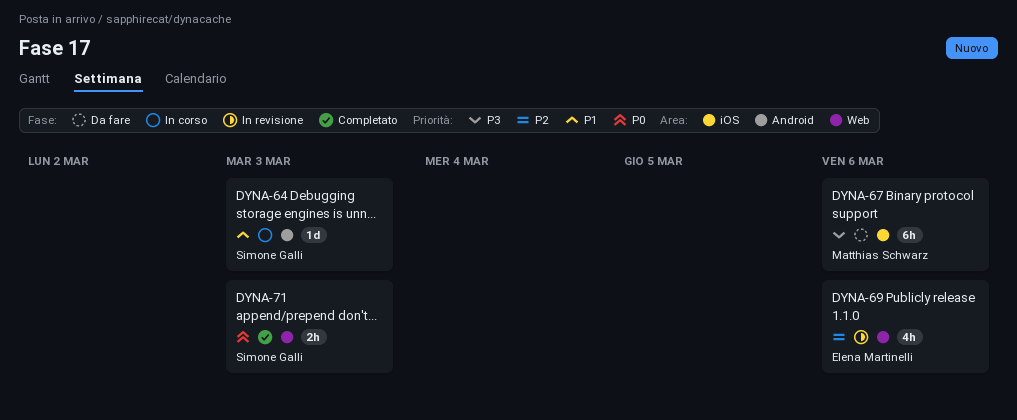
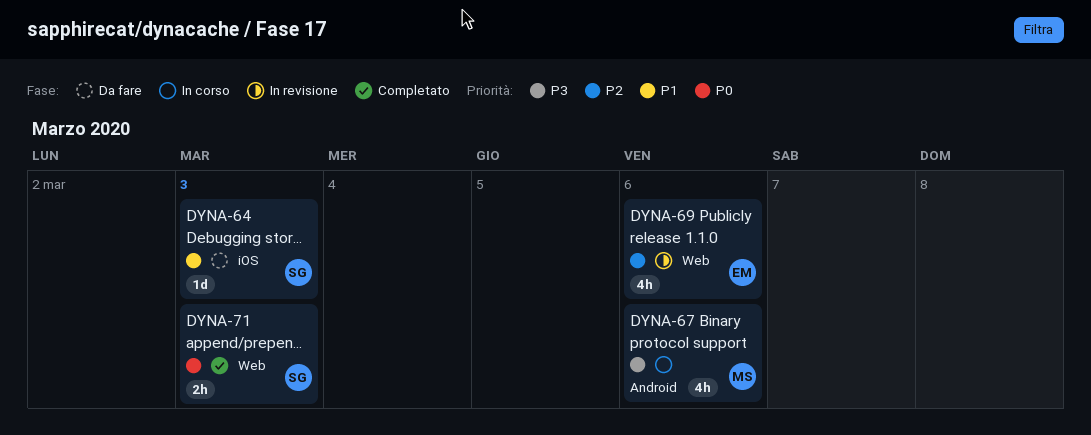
DYNA-64, status: In corso -> Da fare
DYNA-64, label: Android -> iOS
DYNA-67, status: Da fare -> In corso
DYNA-67, label: iOS -> Android
DYNA-67, estimate: 6h -> 4h

